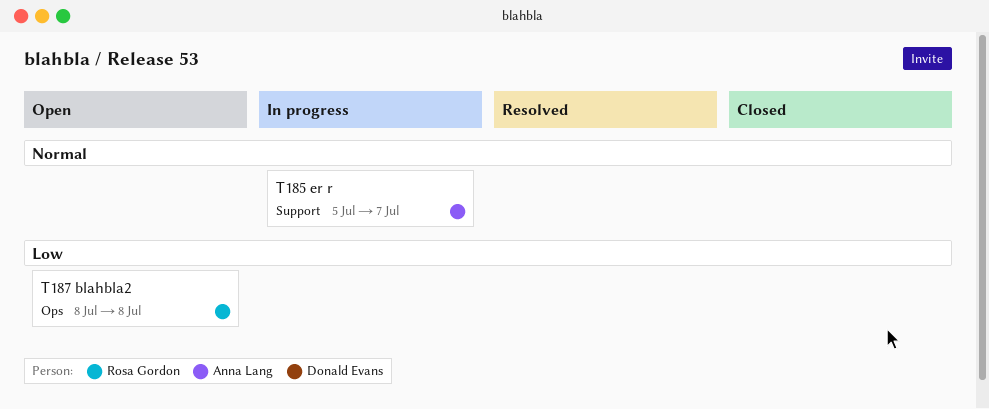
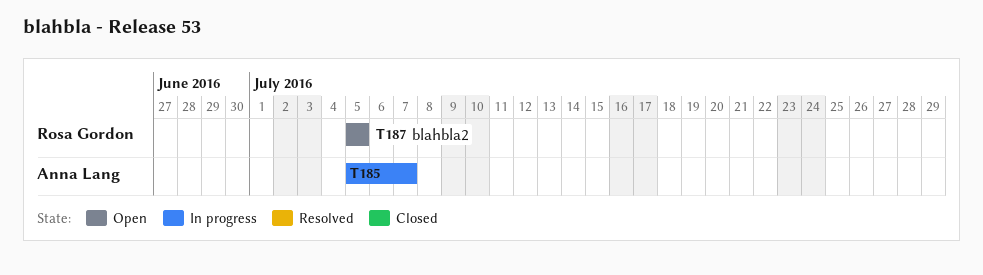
T187, start: Jul 8 -> Jul 5
T187, due: Jul 8 -> Jul 5

